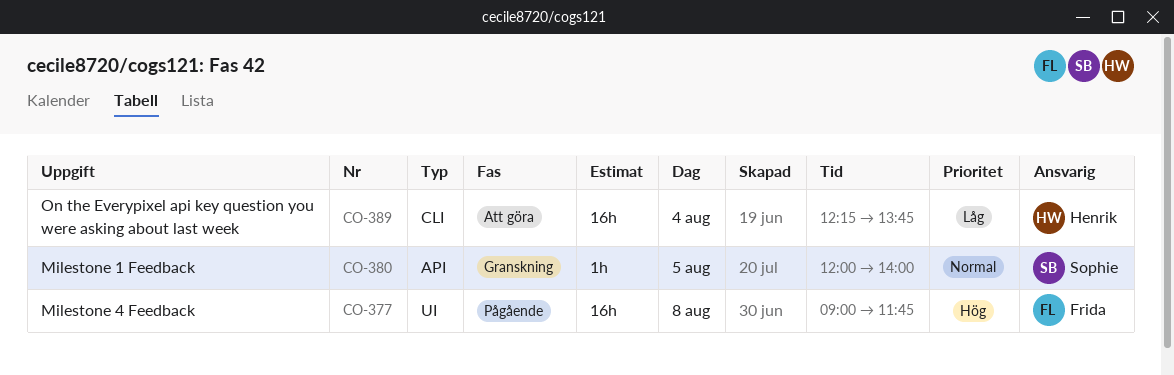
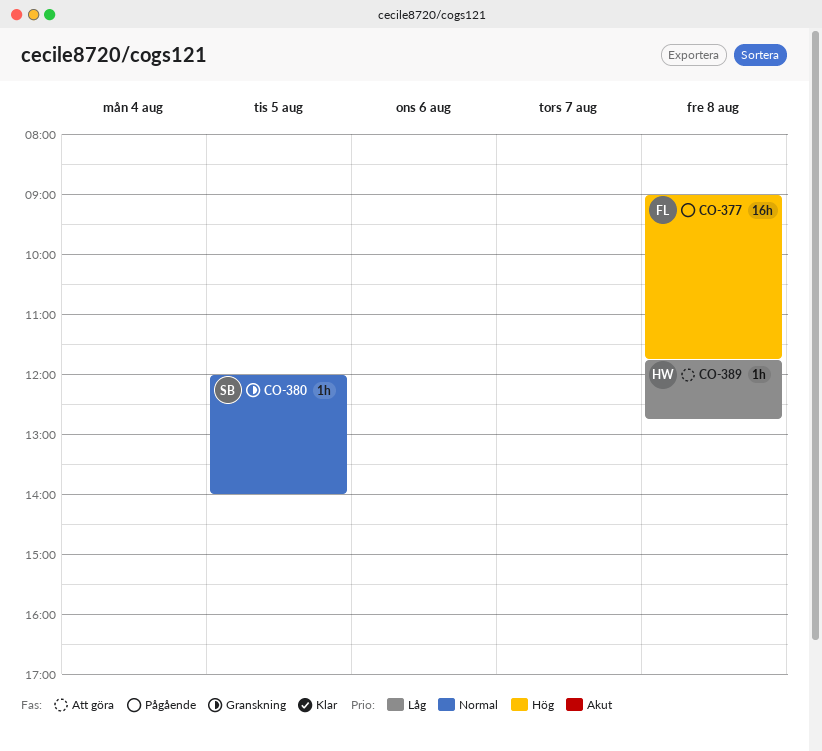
CO-389, estimate: 16h -> 1h
CO-389, day: Aug 4 -> Aug 8
CO-389, begins: 12:15 -> 11:45
CO-389, ends: 13:45 -> 12:45

